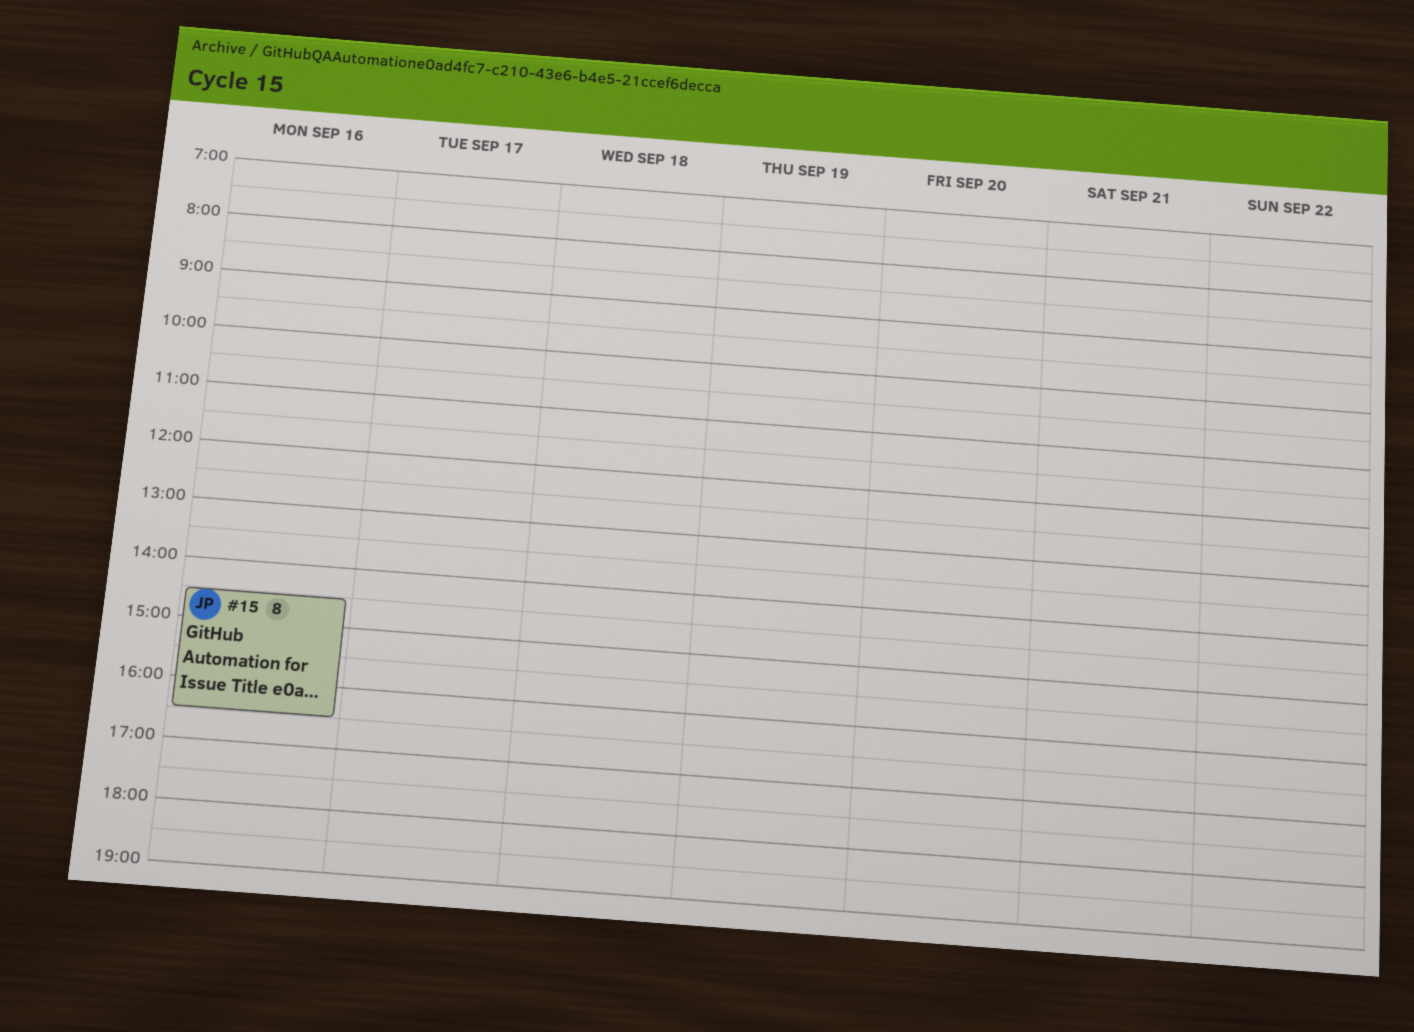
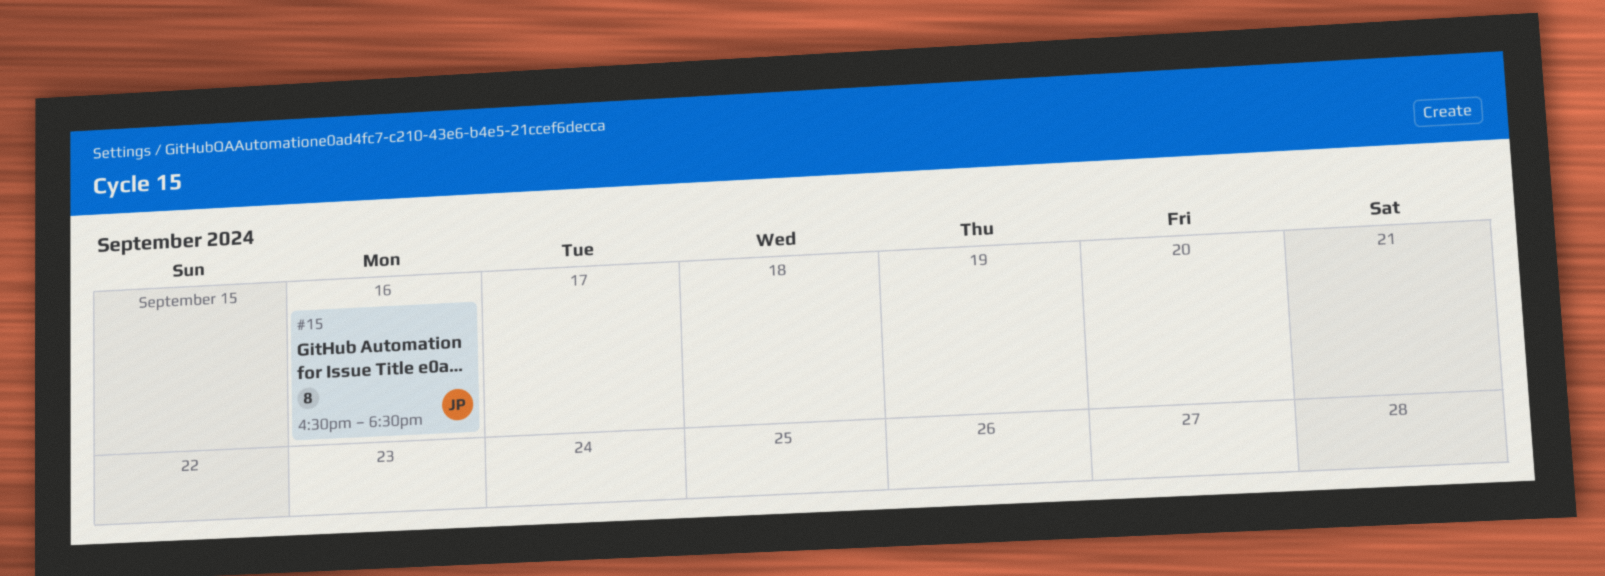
#15, begins: 14:30 -> 16:30
#15, ends: 16:30 -> 18:30

